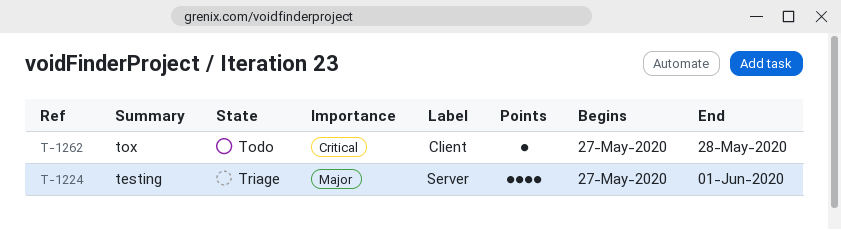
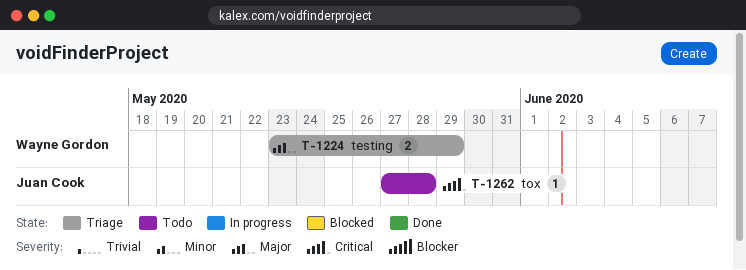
T-1224, estimate: 4 -> 2
T-1224, start: May 27 -> May 23
T-1224, due: Jun 1 -> May 29

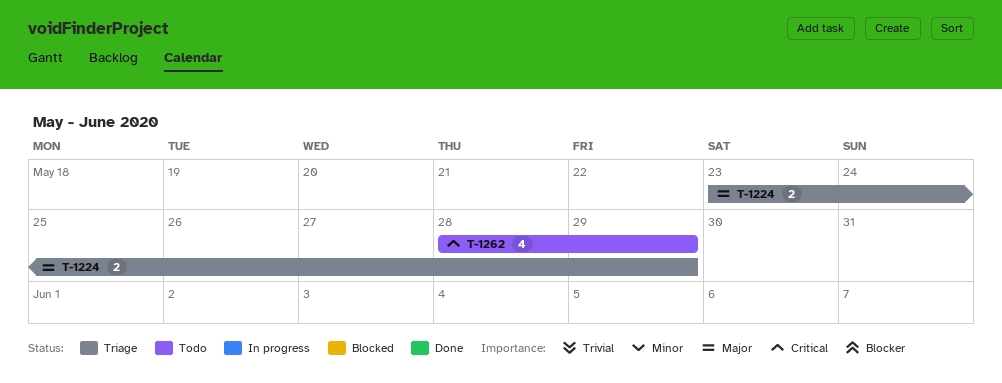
T-1262, estimate: 1 -> 4
T-1262, start: May 27 -> May 28
T-1262, due: May 28 -> May 29

